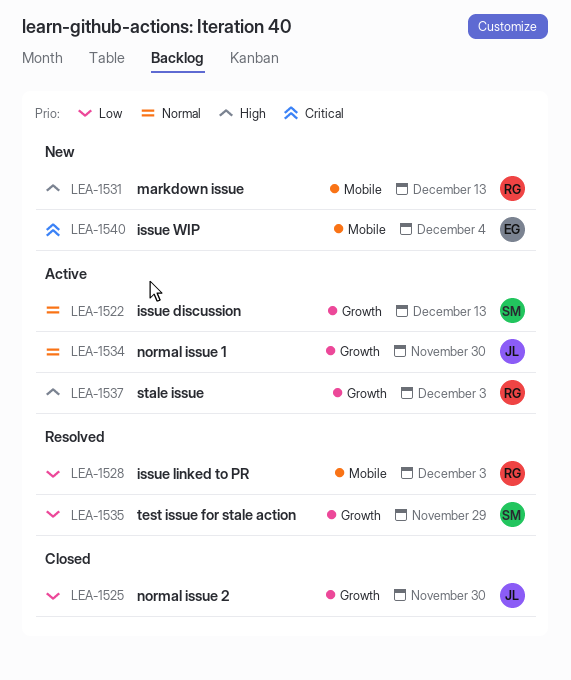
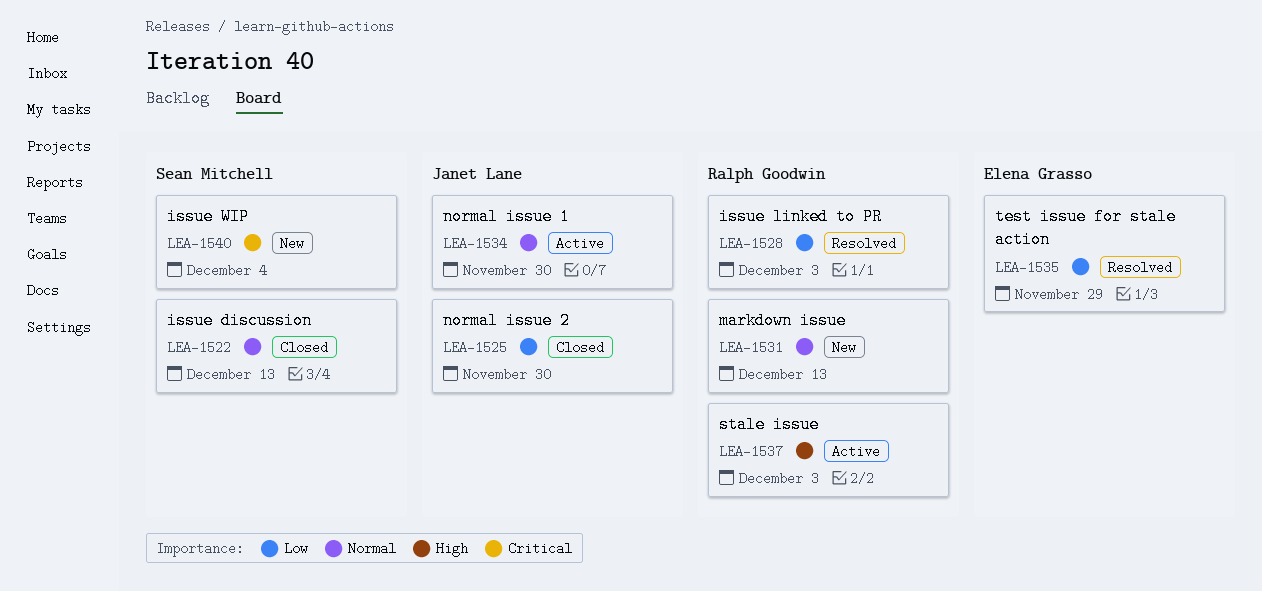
LEA-1522, status: Active -> Closed
LEA-1531, priority: High -> Normal
LEA-1535, owner: Sean Mitchell -> Elena Grasso
LEA-1540, owner: Elena Grasso -> Sean Mitchell

